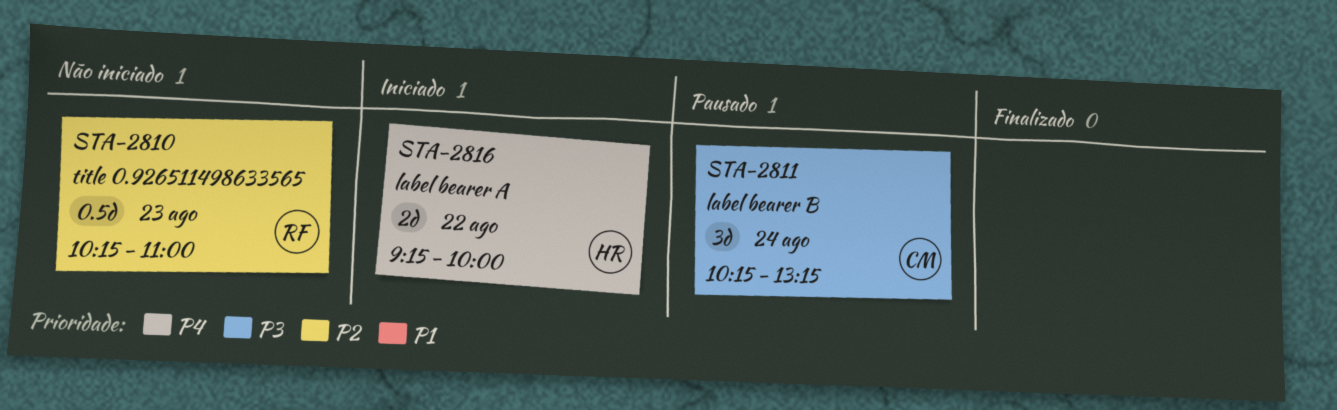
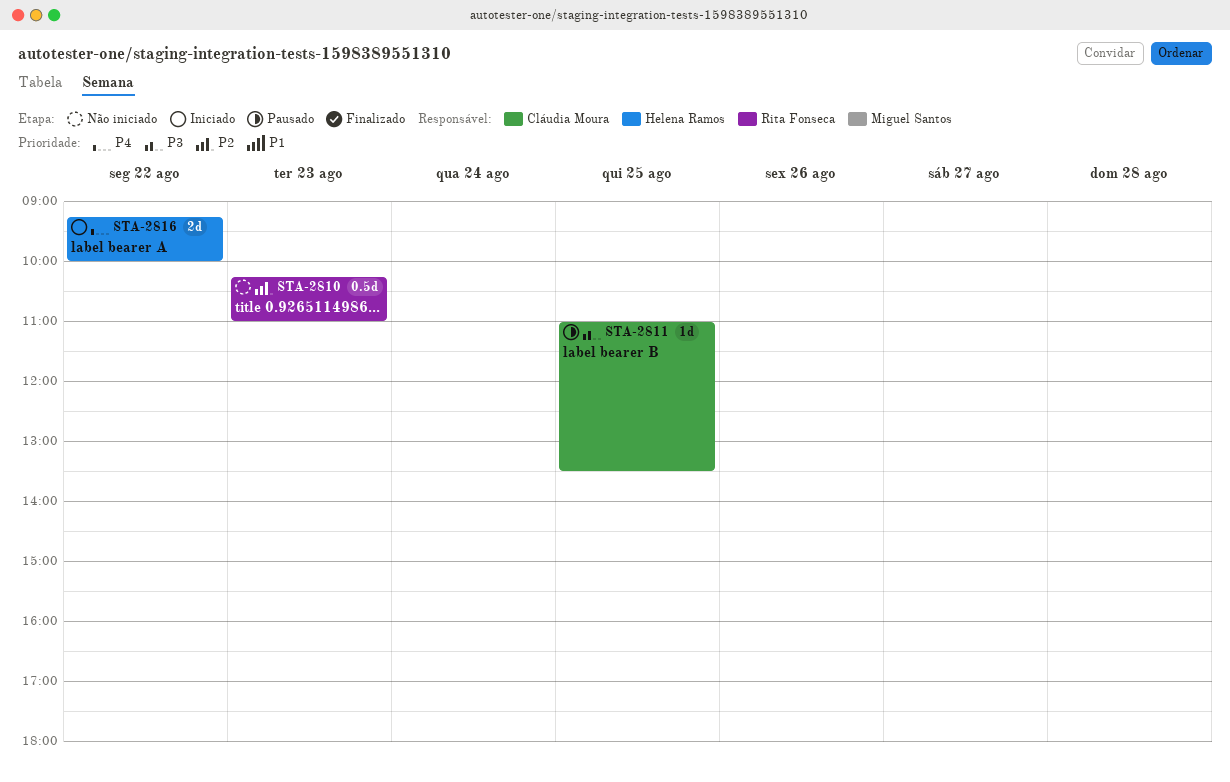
STA-2811, estimate: 3d -> 1d
STA-2811, day: Aug 24 -> Aug 25
STA-2811, begins: 10:15 -> 11:00
STA-2811, ends: 13:15 -> 13:30

